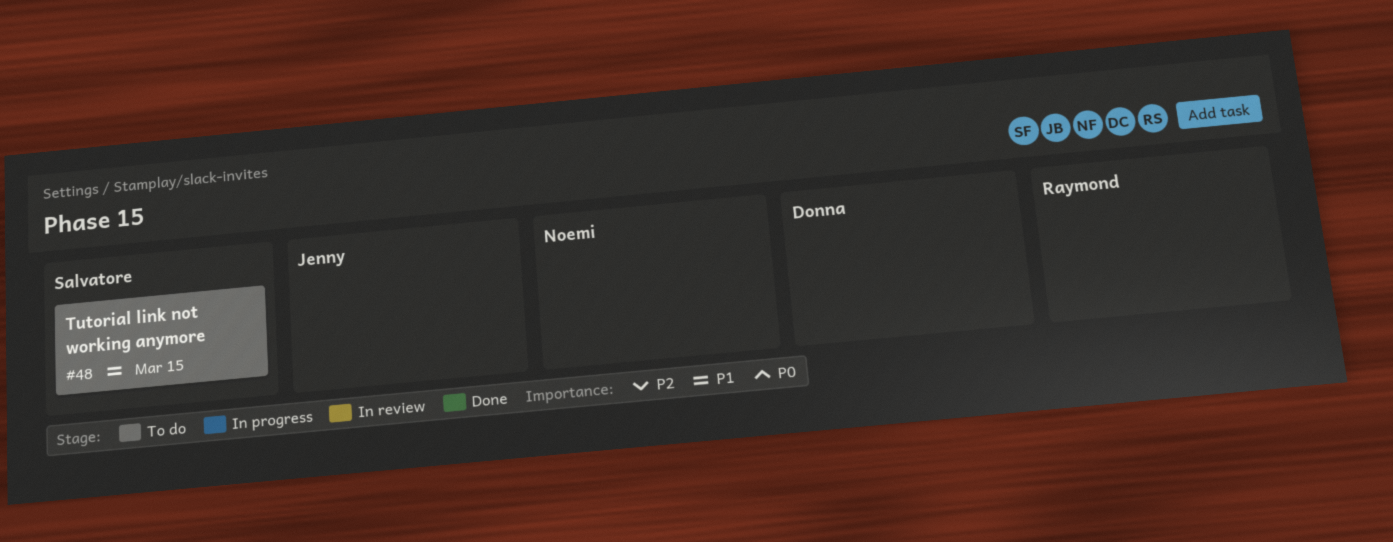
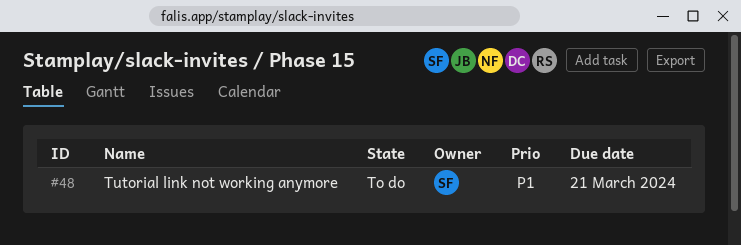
#48, due: Mar 15 -> Mar 21

